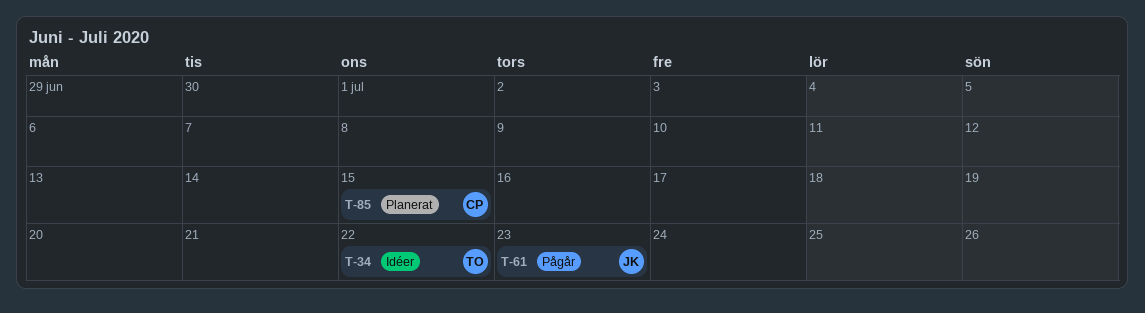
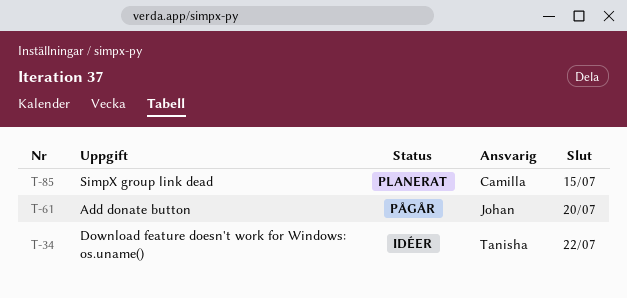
T-61, due: Jul 23 -> Jul 20

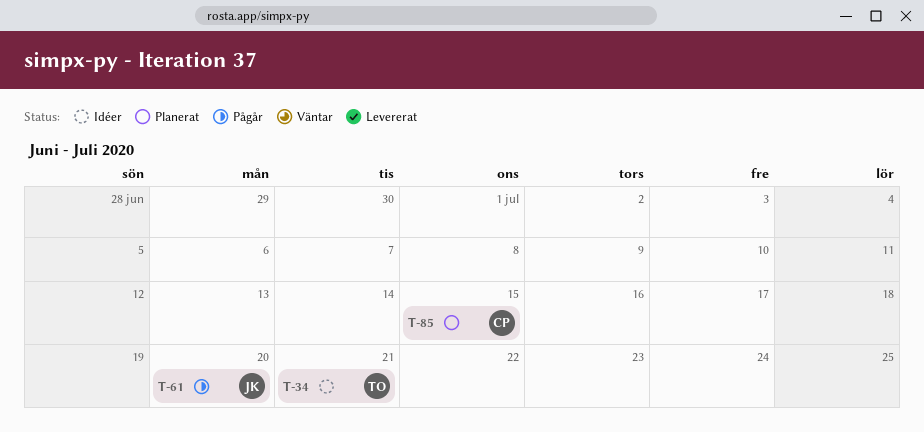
T-34, due: Jul 22 -> Jul 21

